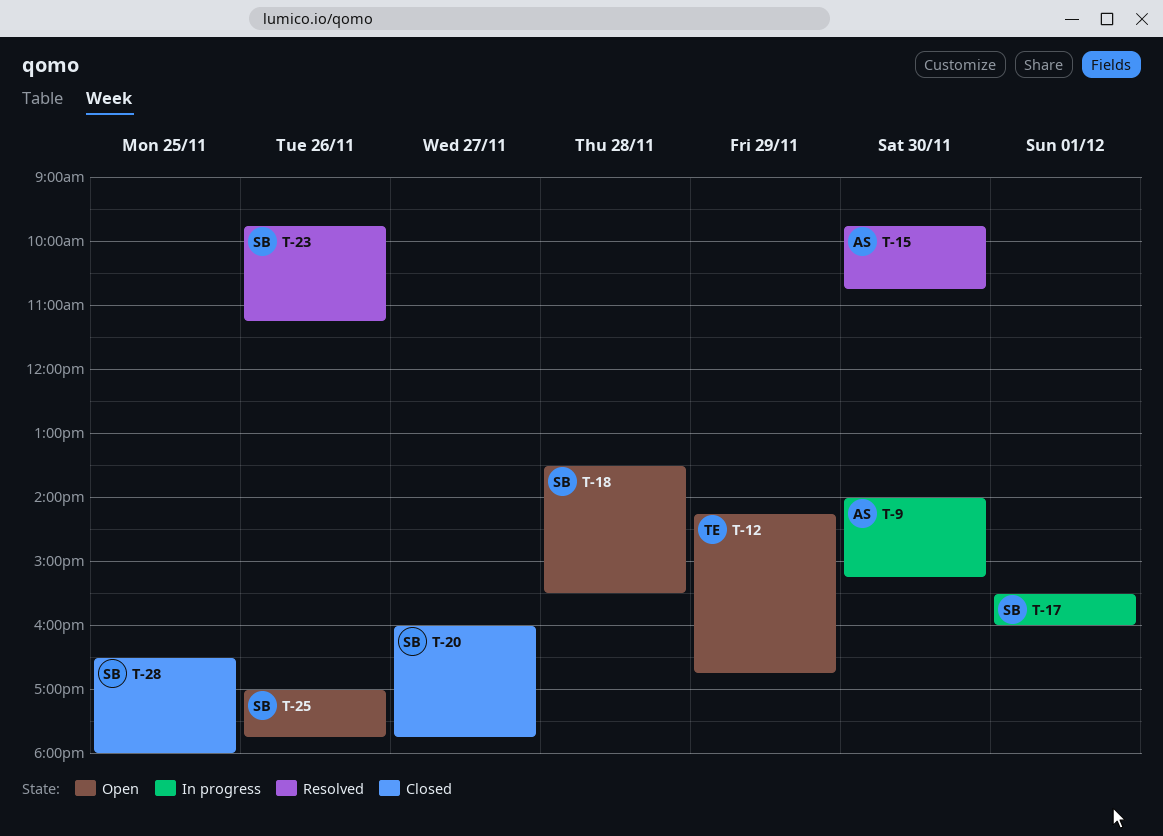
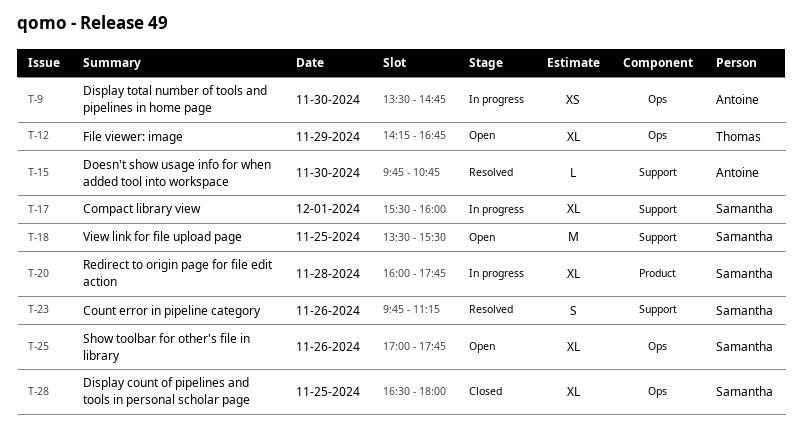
T-9, begins: 14:00 -> 13:30
T-9, ends: 15:15 -> 14:45
T-18, day: Nov 28 -> Nov 25
T-20, status: Closed -> In progress
T-20, day: Nov 27 -> Nov 28

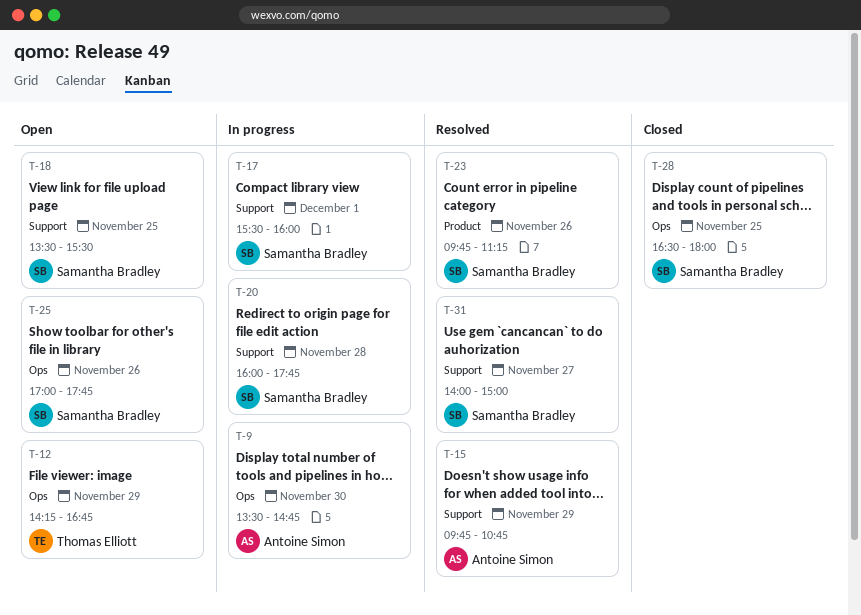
T-15, day: Nov 30 -> Nov 29
T-20, label: Product -> Support
T-23, label: Support -> Product
T-31: none -> present

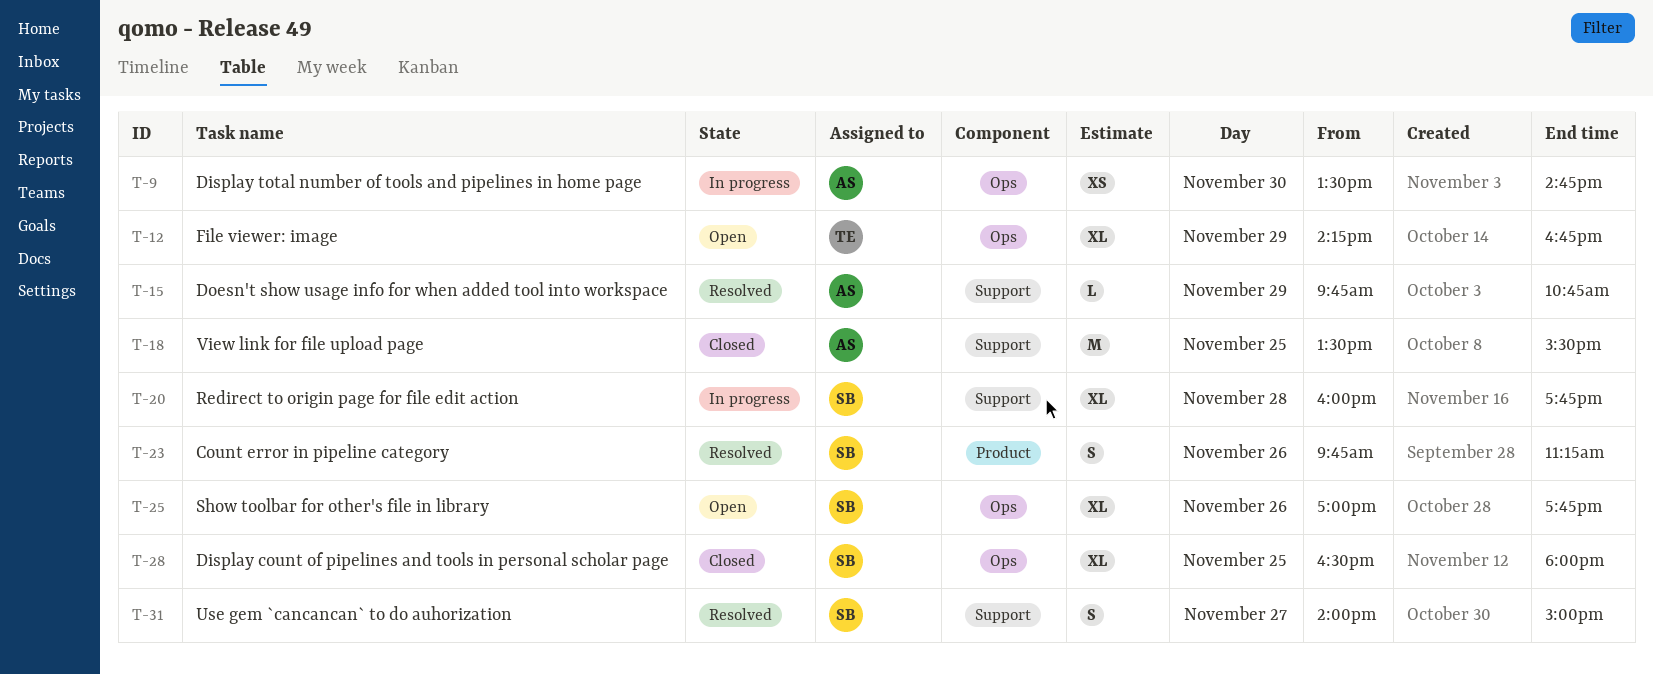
T-17: present -> none
T-18, status: Open -> Closed
T-18, owner: Samantha Bradley -> Antoine Simon

